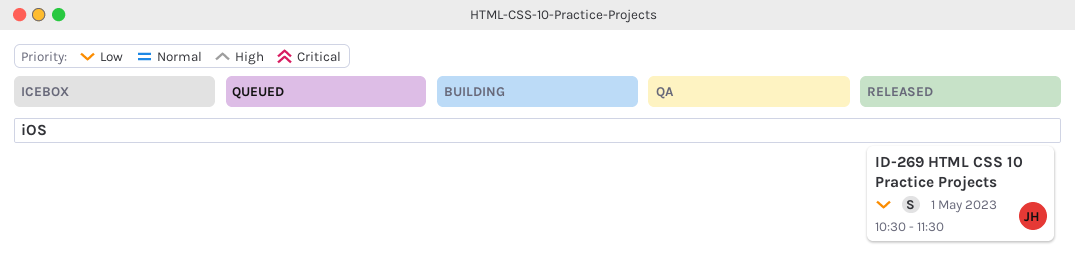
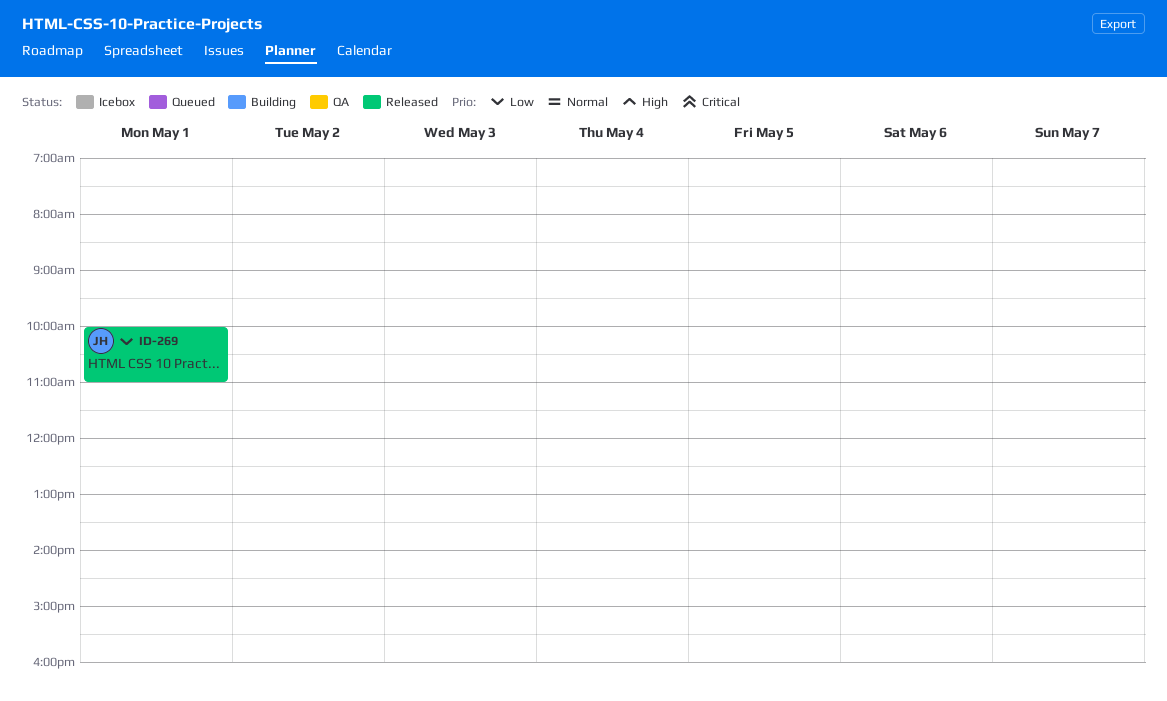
ID-269, begins: 10:30 -> 10:00
ID-269, ends: 11:30 -> 11:00

